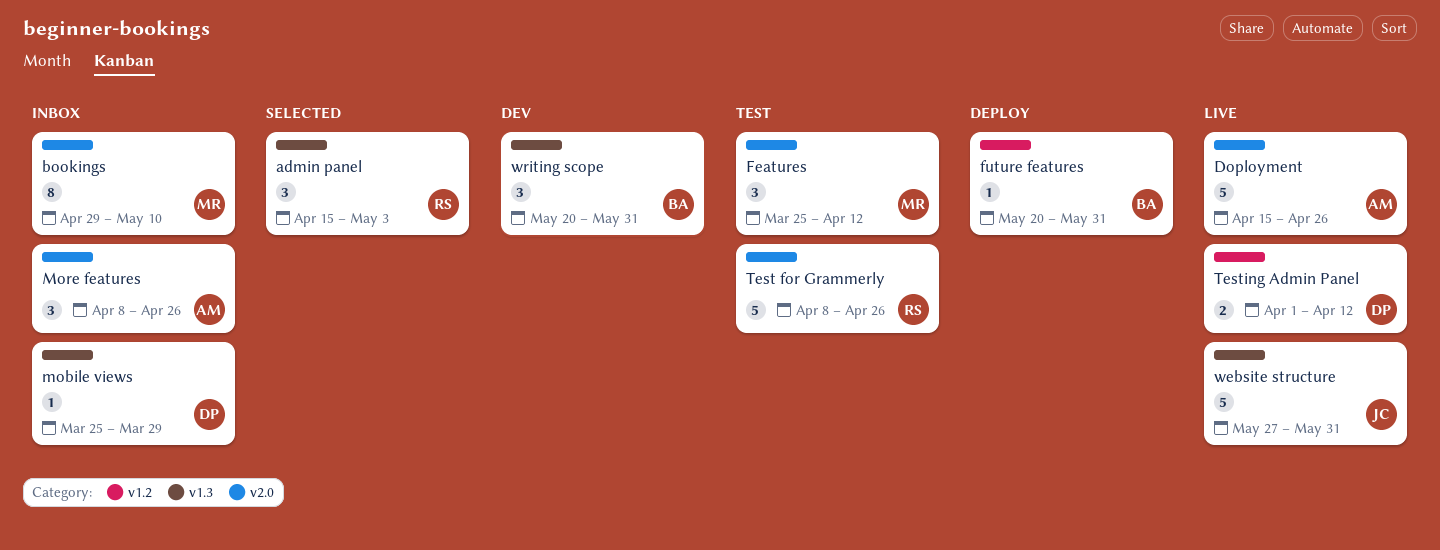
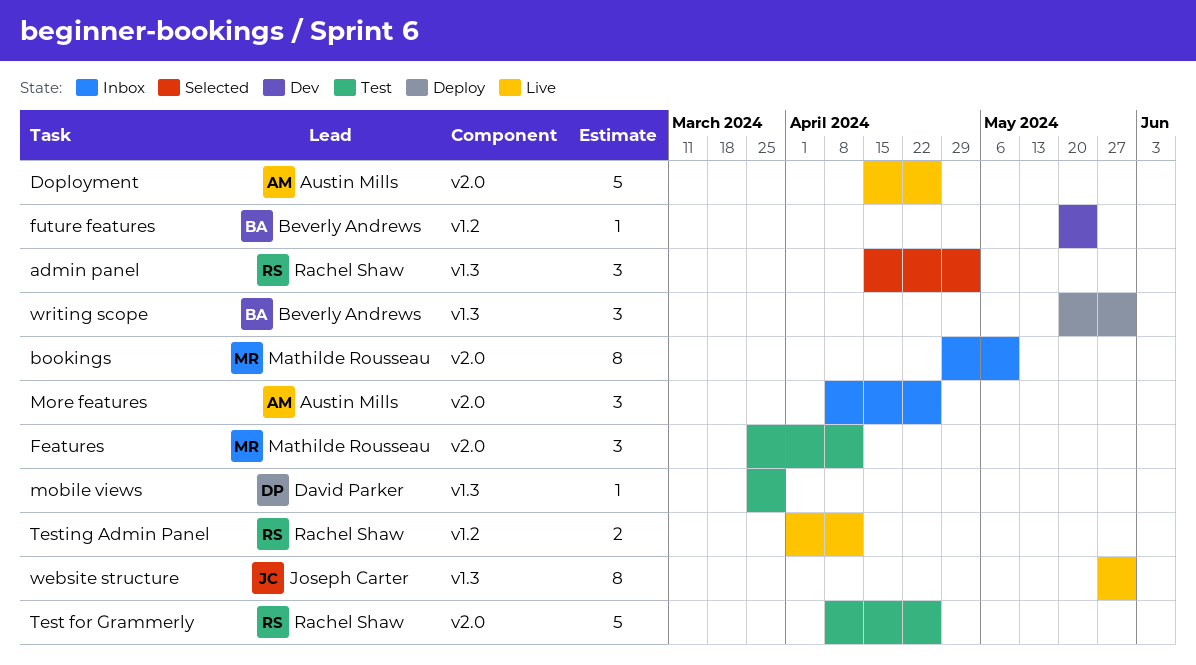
future features, status: Deploy -> Dev
future features, due: May 31 -> May 24
mobile views, status: Inbox -> Test
Testing Admin Panel, owner: David Parker -> Rachel Shaw
website structure, estimate: 5 -> 8
writing scope, status: Dev -> Deploy

